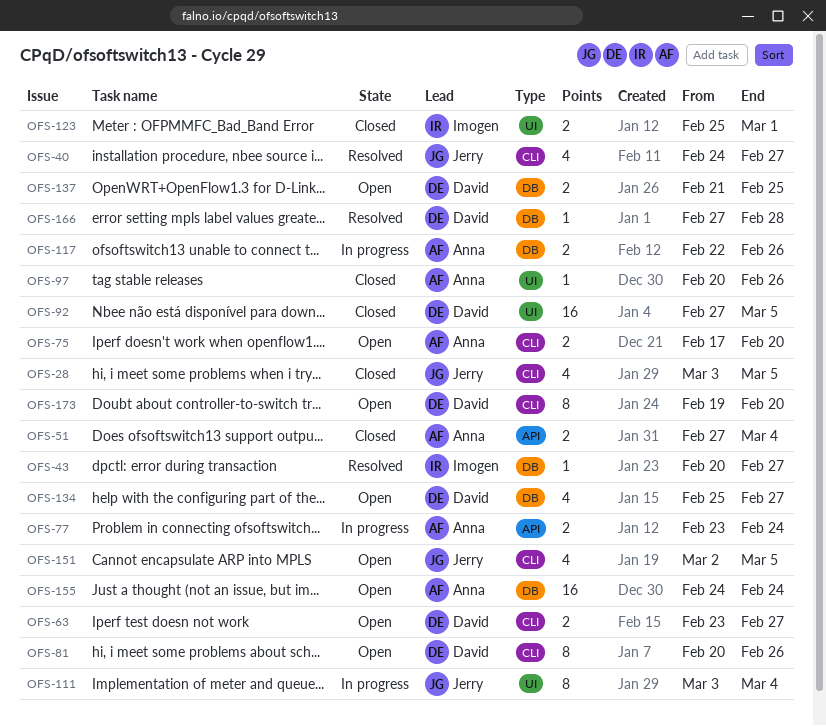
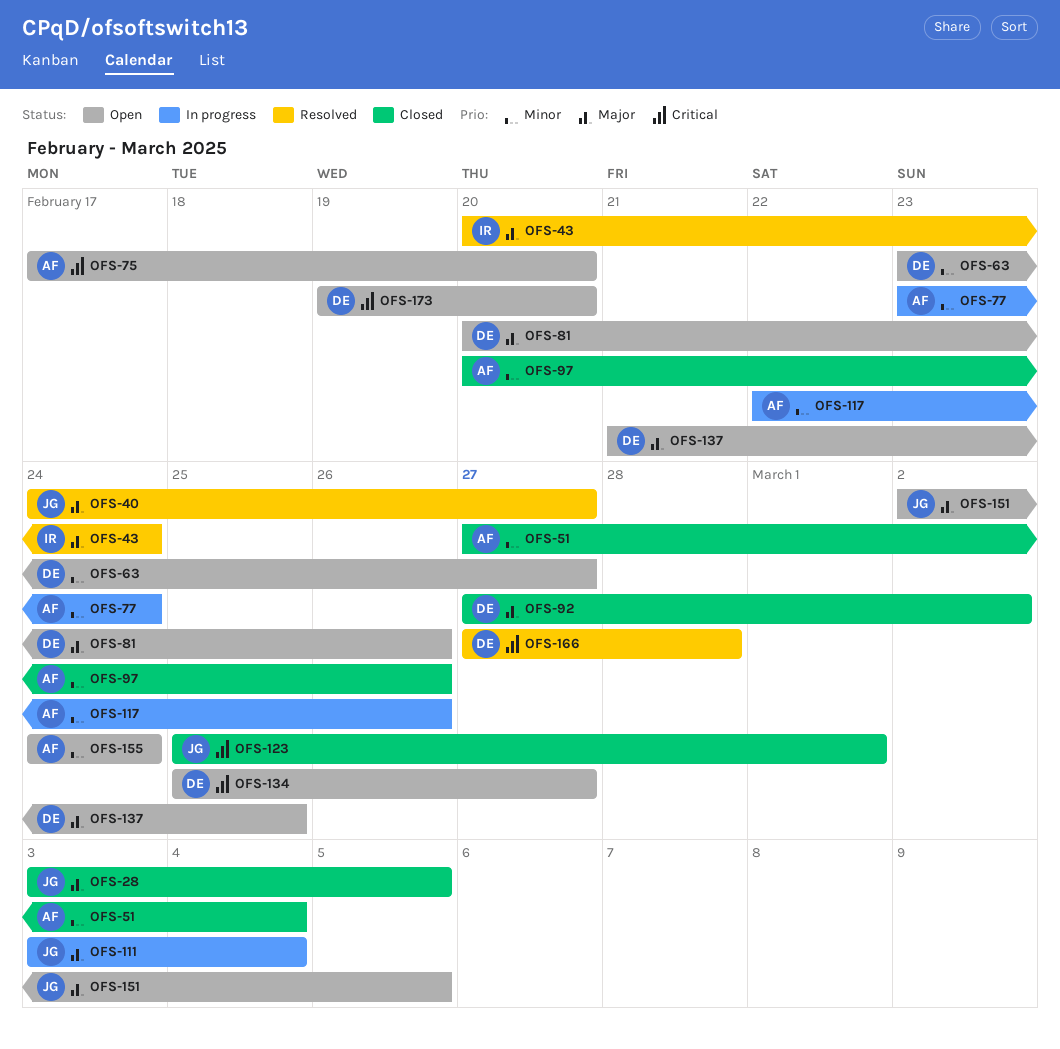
OFS-43, due: Feb 27 -> Feb 24
OFS-92, due: Mar 5 -> Mar 2
OFS-123, owner: Imogen -> Jerry

